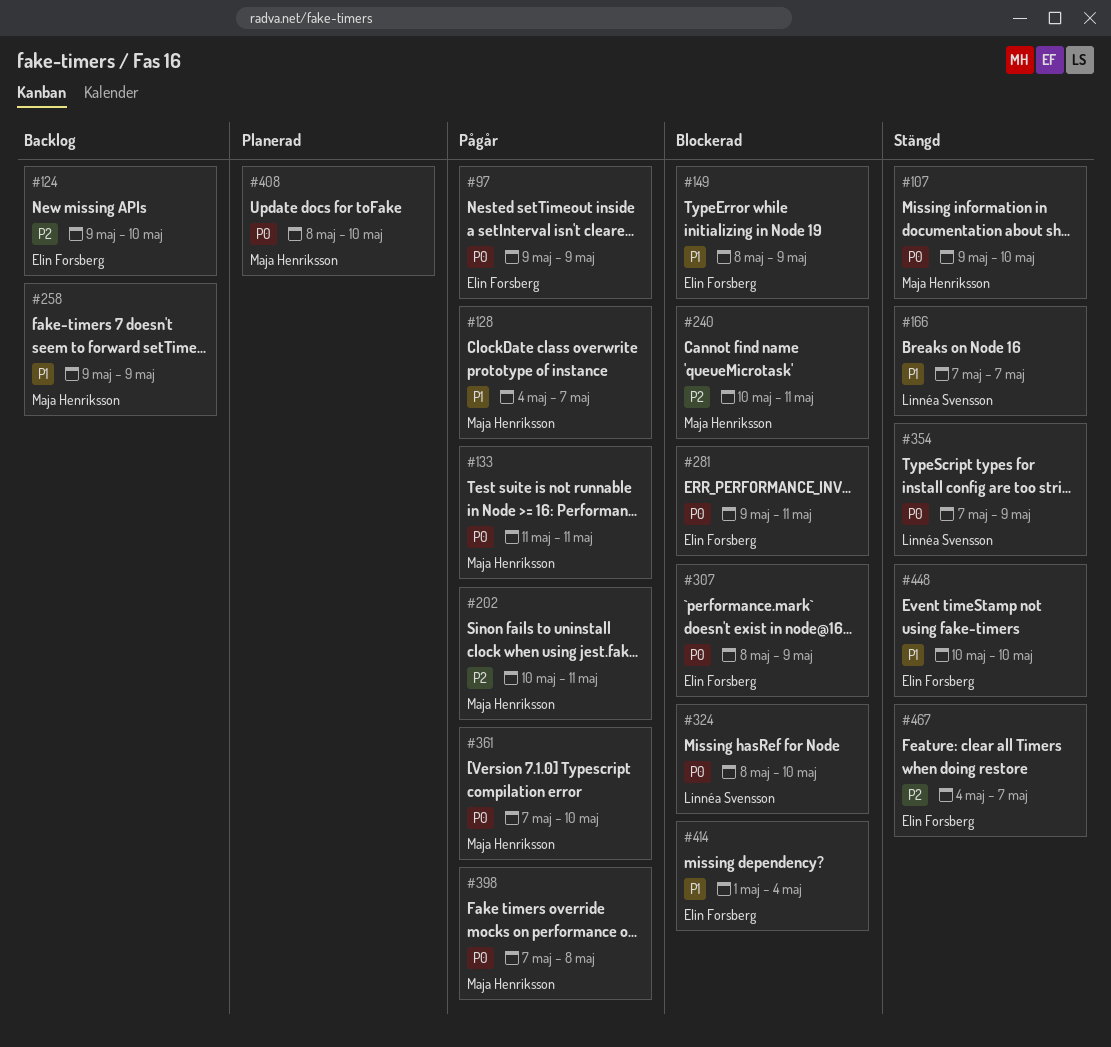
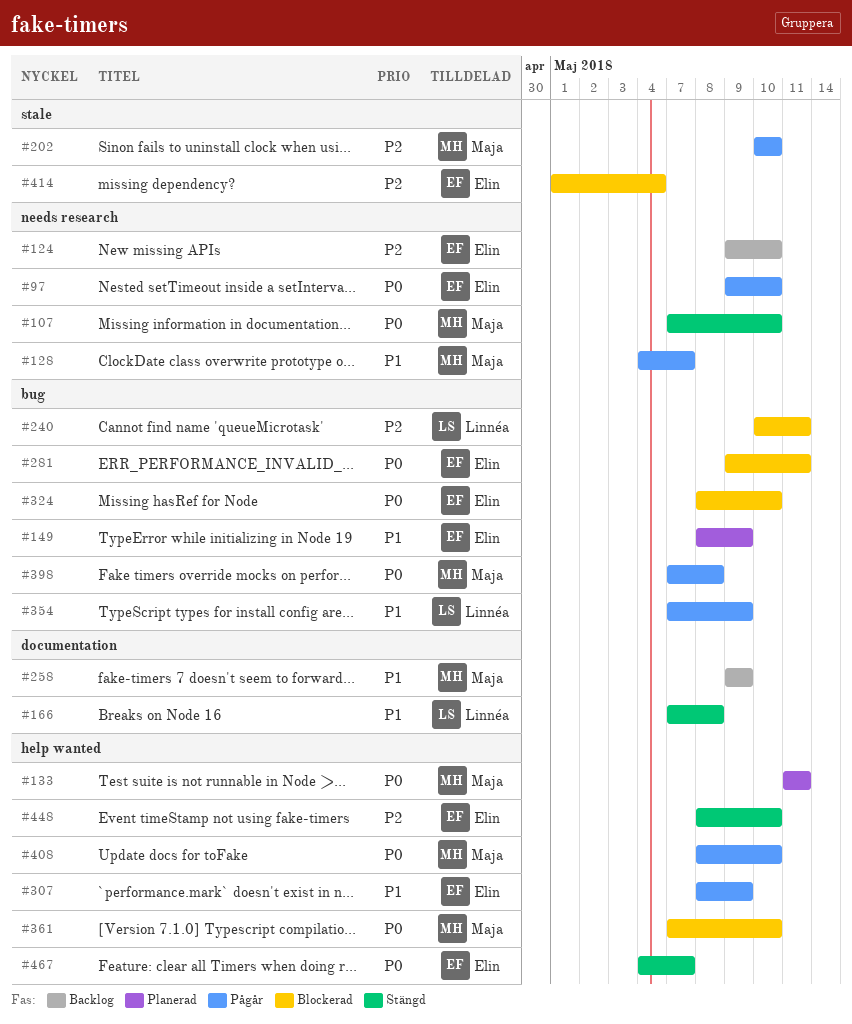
#97, due: May 9 -> May 10
#107, start: May 9 -> May 7
#133, status: Pågår -> Planerad
#149, status: Blockerad -> Planerad
#166, due: May 7 -> May 8
#202, due: May 11 -> May 10
#240, owner: Maja Henriksson -> Linnéa Svensson
#307, status: Blockerad -> Pågår
#307, priority: P0 -> P1
#324, owner: Linnéa Svensson -> Elin Forsberg
#354, status: Stängd -> Pågår
#354, priority: P0 -> P1
#361, status: Pågår -> Blockerad
#408, status: Planerad -> Pågår
#414, priority: P1 -> P2
#448, priority: P1 -> P2
#448, start: May 10 -> May 8
#467, priority: P2 -> P0

